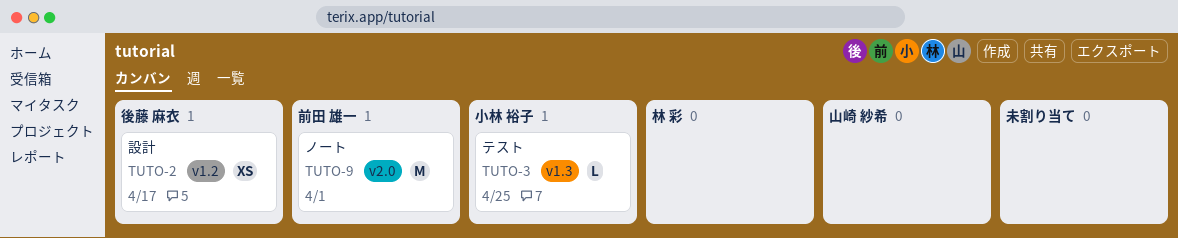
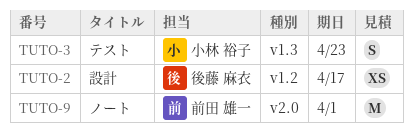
TUTO-3, estimate: L -> S
TUTO-3, due: Apr 25 -> Apr 23

